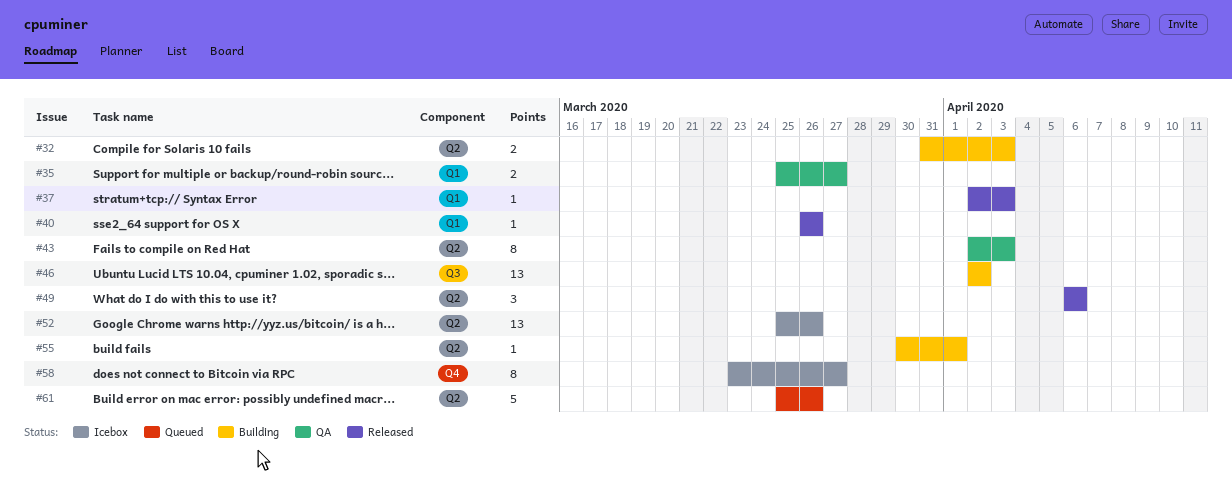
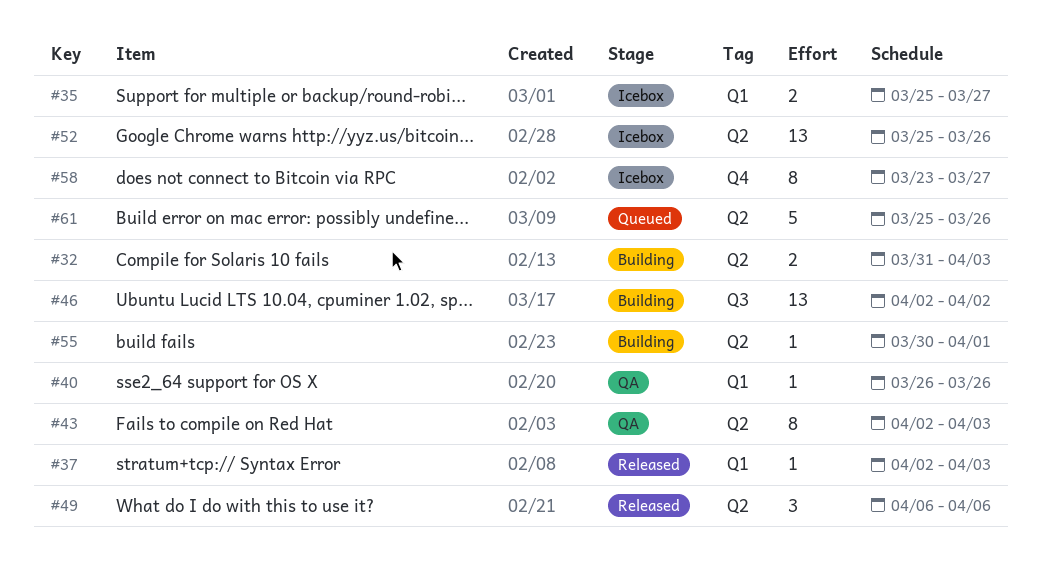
#35, status: QA -> Icebox
#40, status: Released -> QA

